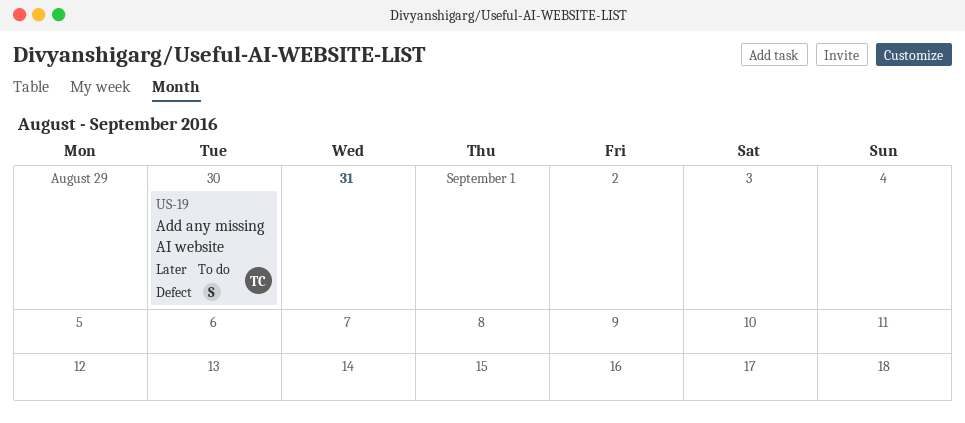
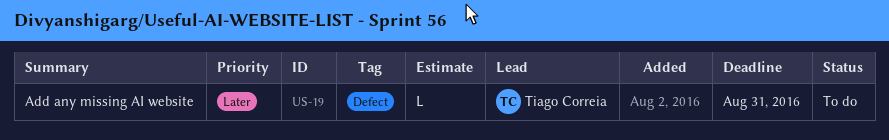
US-19, estimate: S -> L
US-19, due: Aug 30 -> Aug 31

